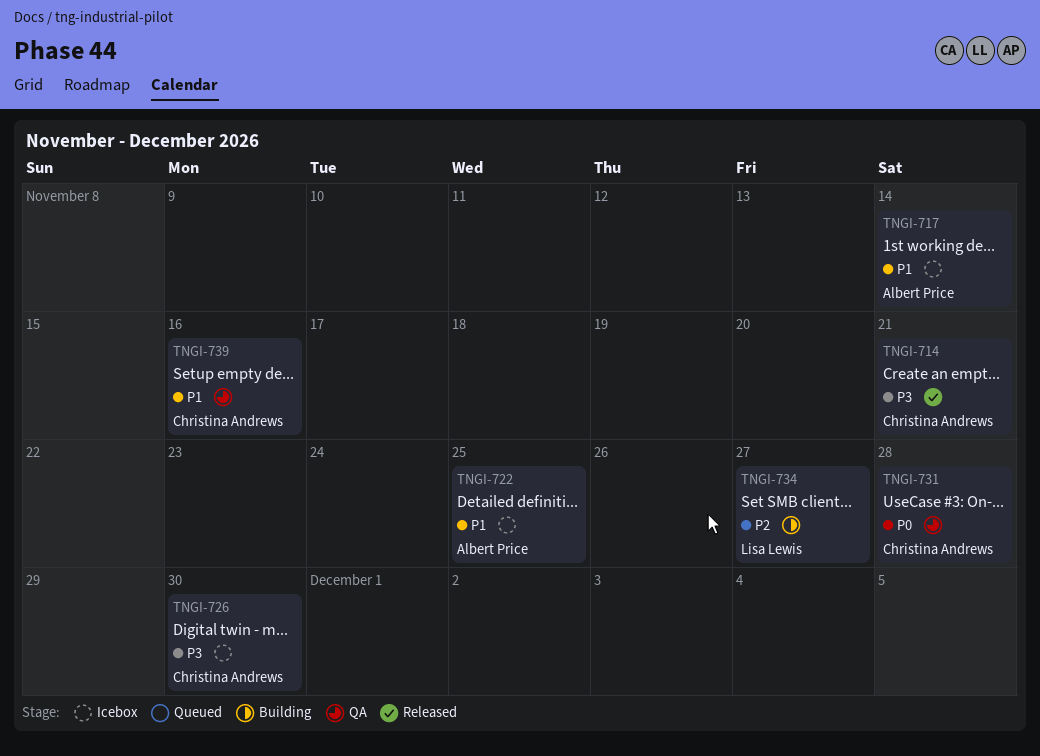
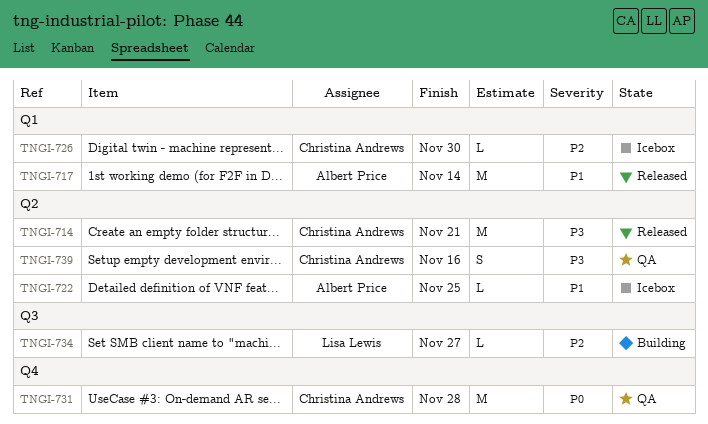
TNGI-717, status: Icebox -> Released
TNGI-726, priority: P3 -> P2
TNGI-739, priority: P1 -> P3

